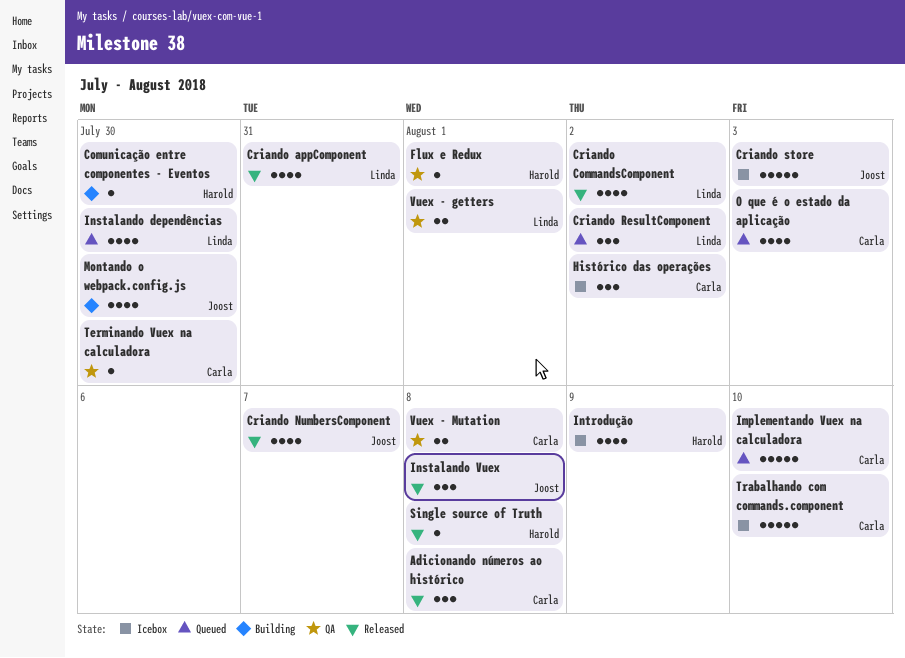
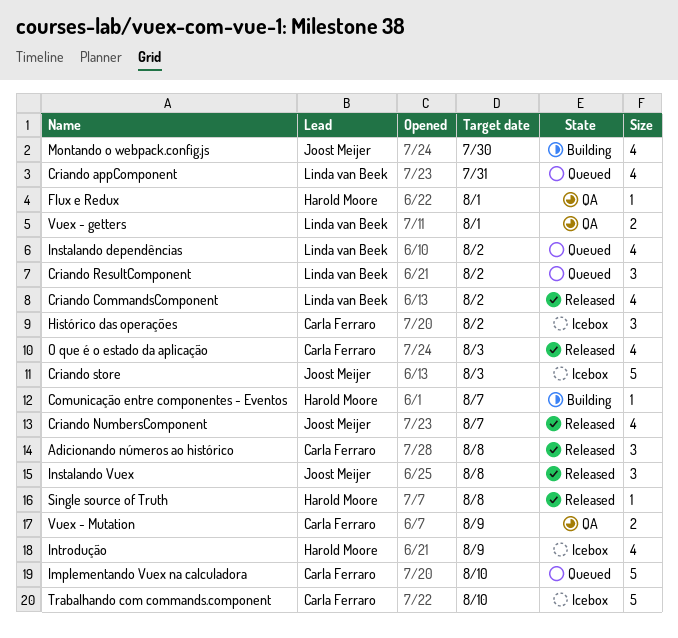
Comunicação entre componentes - Eventos, due: Jul 30 -> Aug 7
Criando appComponent, status: Released -> Queued
Instalando dependências, due: Jul 30 -> Aug 2
O que é o estado da aplicação, status: Queued -> Released
Terminando Vuex na calculadora: present -> none
Vuex - Mutation, due: Aug 8 -> Aug 9

